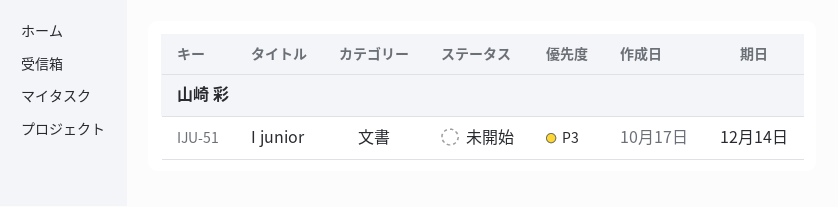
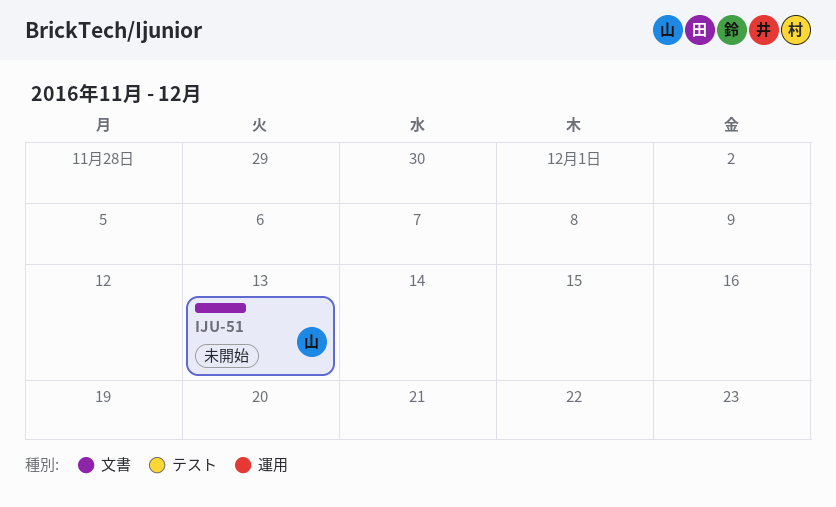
IJU-51, due: Dec 14 -> Dec 13

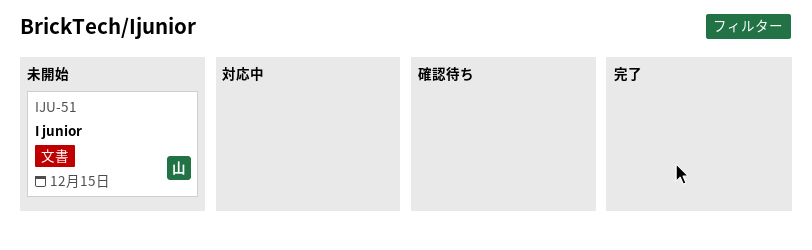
IJU-51, due: Dec 13 -> Dec 15

